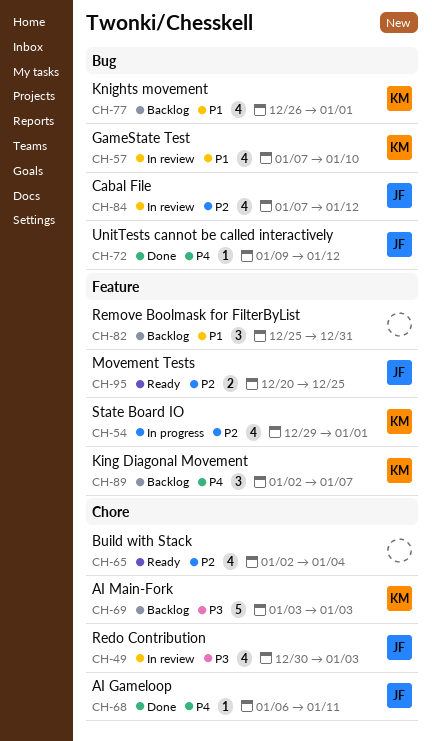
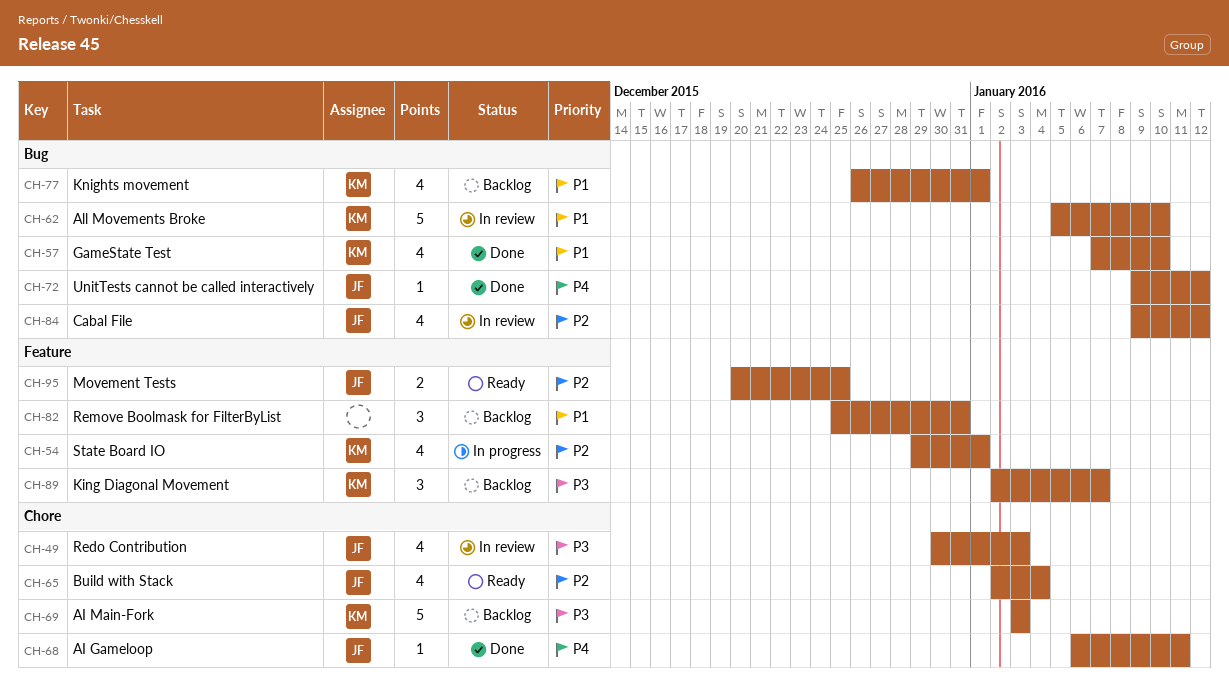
CH-57, status: In review -> Done
CH-62: none -> present
CH-65, owner: none -> JF
CH-84, start: Jan 7 -> Jan 9
CH-89, priority: P4 -> P3

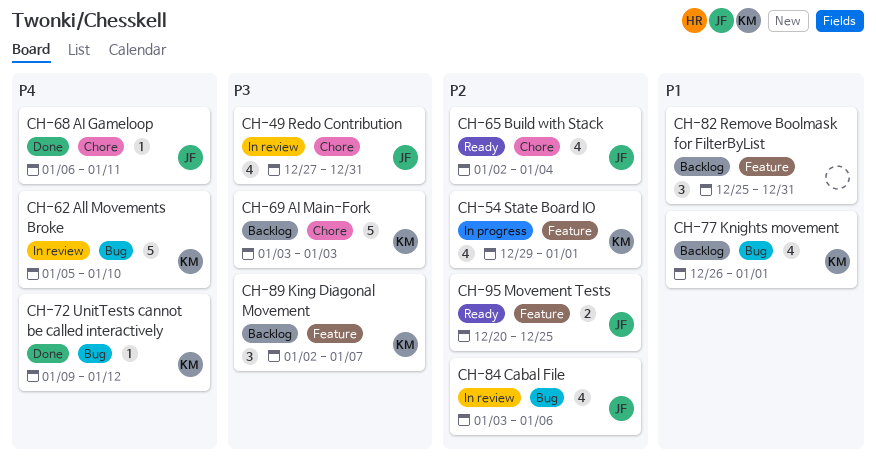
CH-49, start: Dec 30 -> Dec 27
CH-49, due: Jan 3 -> Dec 31
CH-57: present -> none
CH-62, priority: P1 -> P4
CH-72, owner: JF -> KM
CH-84, start: Jan 9 -> Jan 3
CH-84, due: Jan 12 -> Jan 6

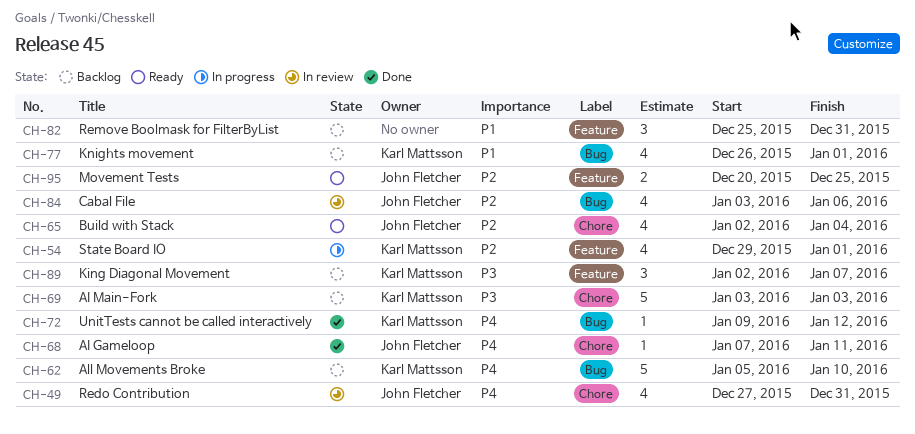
CH-49, priority: P3 -> P4
CH-62, status: In review -> Backlog
CH-68, start: Jan 6 -> Jan 7

